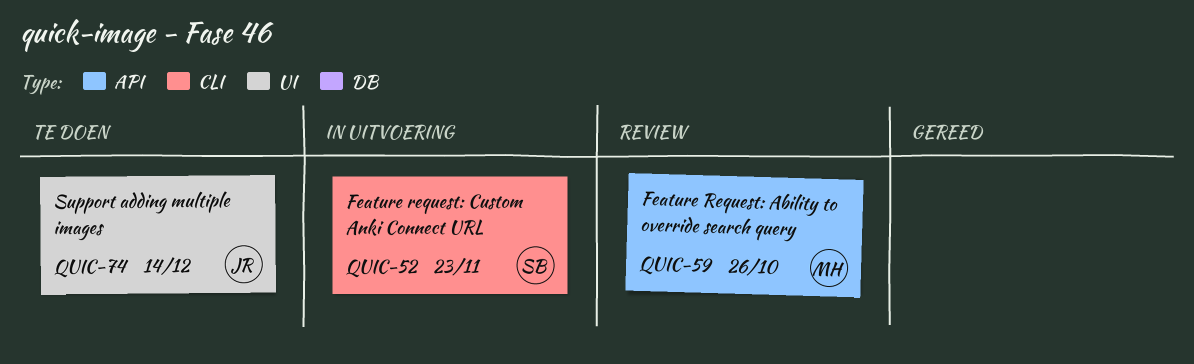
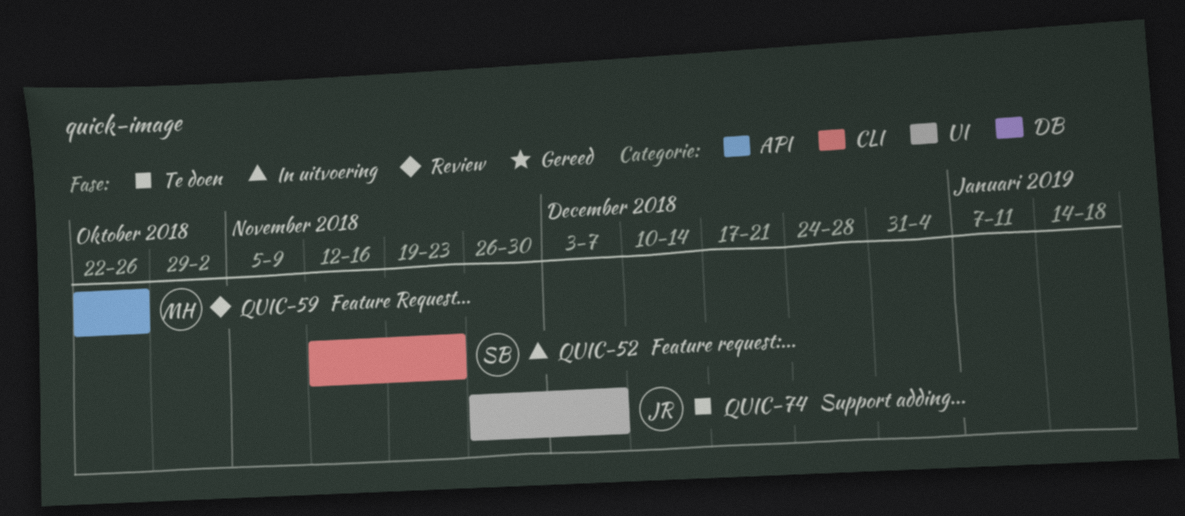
QUIC-74, due: Dec 14 -> Dec 7

